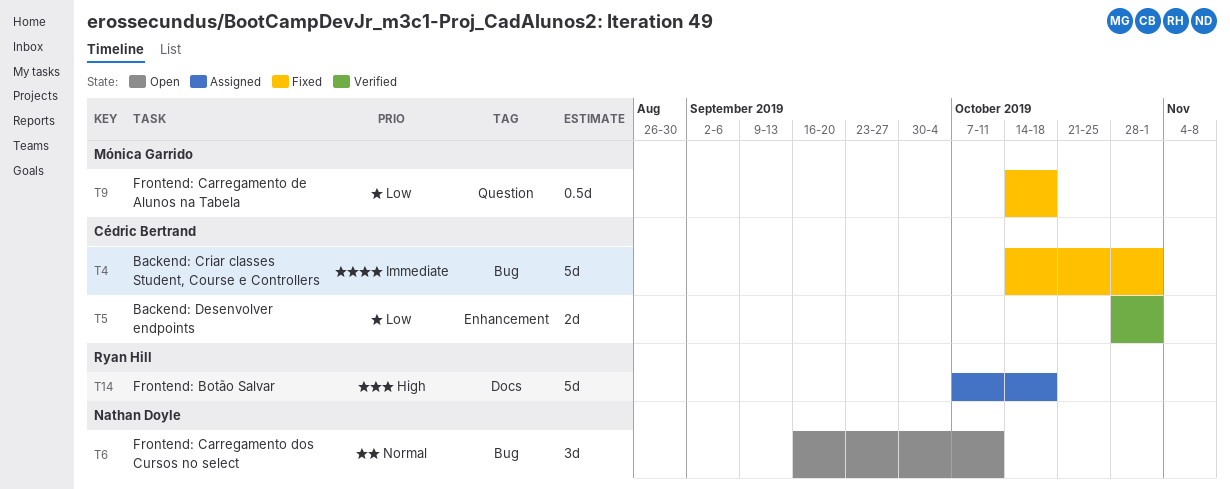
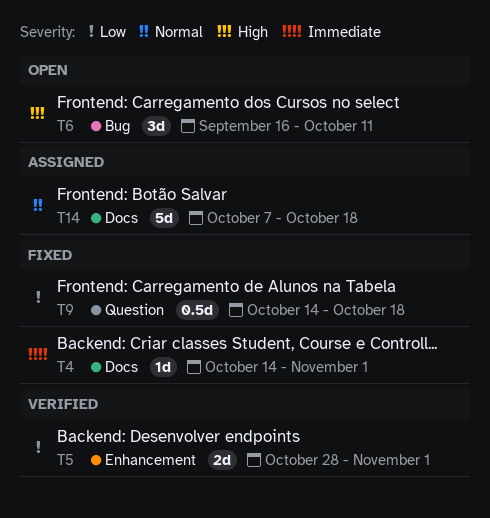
T4, label: Bug -> Docs
T4, estimate: 5d -> 1d
T6, priority: Normal -> High
T14, priority: High -> Normal

